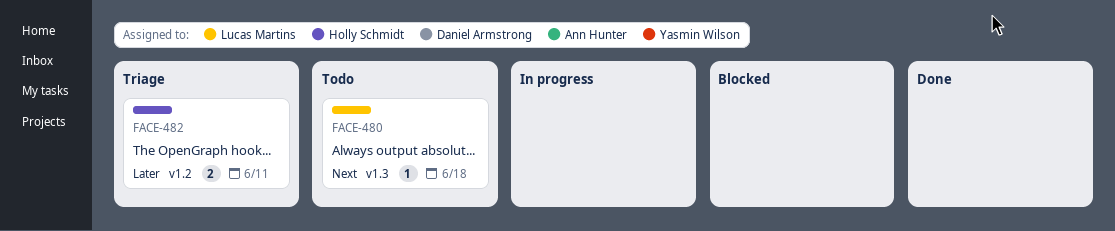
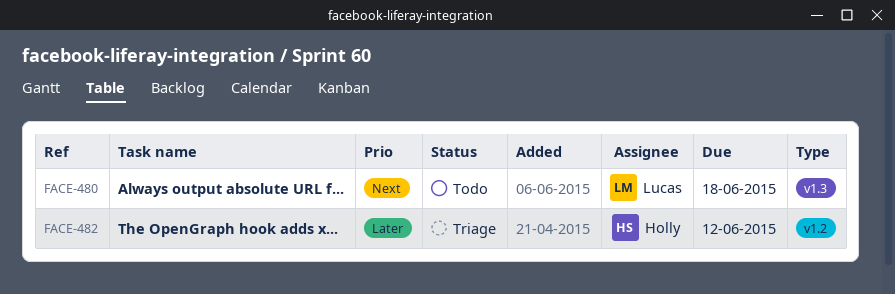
FACE-482, due: Jun 11 -> Jun 12

